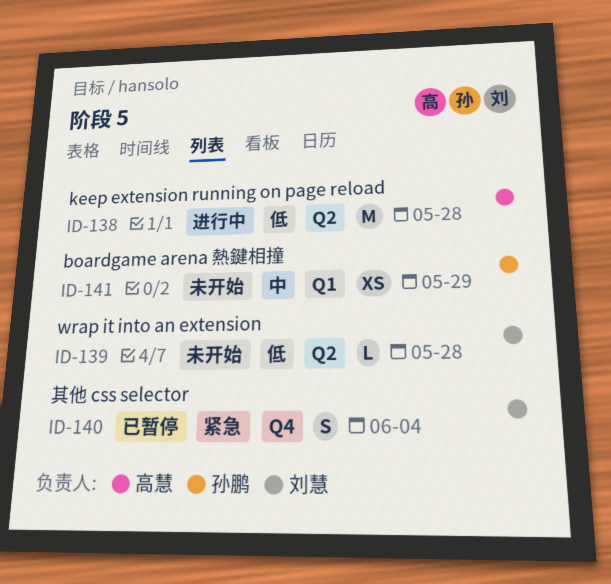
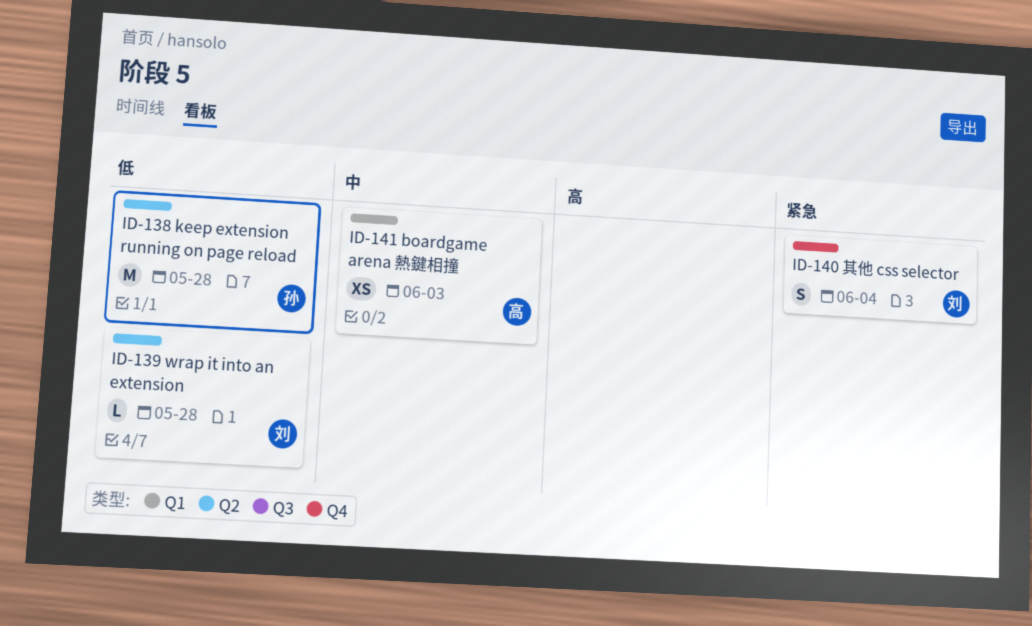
ID-138, owner: 高慧 -> 孙鹏
ID-141, owner: 孙鹏 -> 高慧
ID-141, due: May 29 -> Jun 3

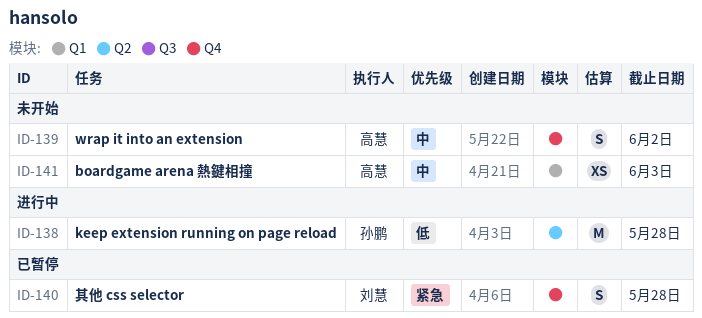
ID-139, owner: 刘慧 -> 高慧
ID-139, priority: 低 -> 中
ID-139, label: Q2 -> Q4
ID-139, estimate: L -> S
ID-139, due: May 28 -> Jun 2
ID-140, due: Jun 4 -> May 28

